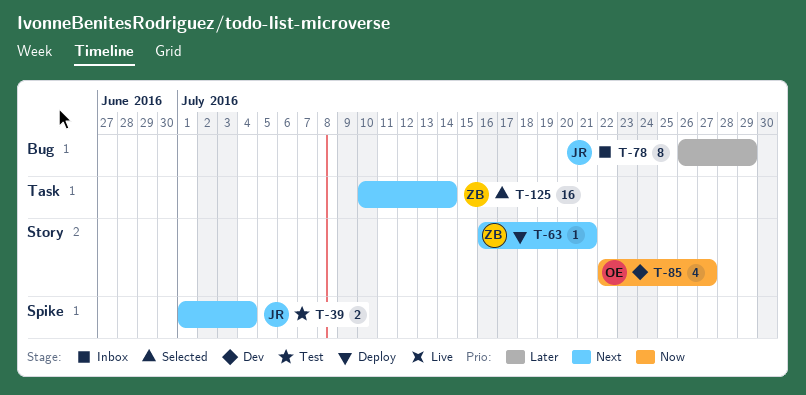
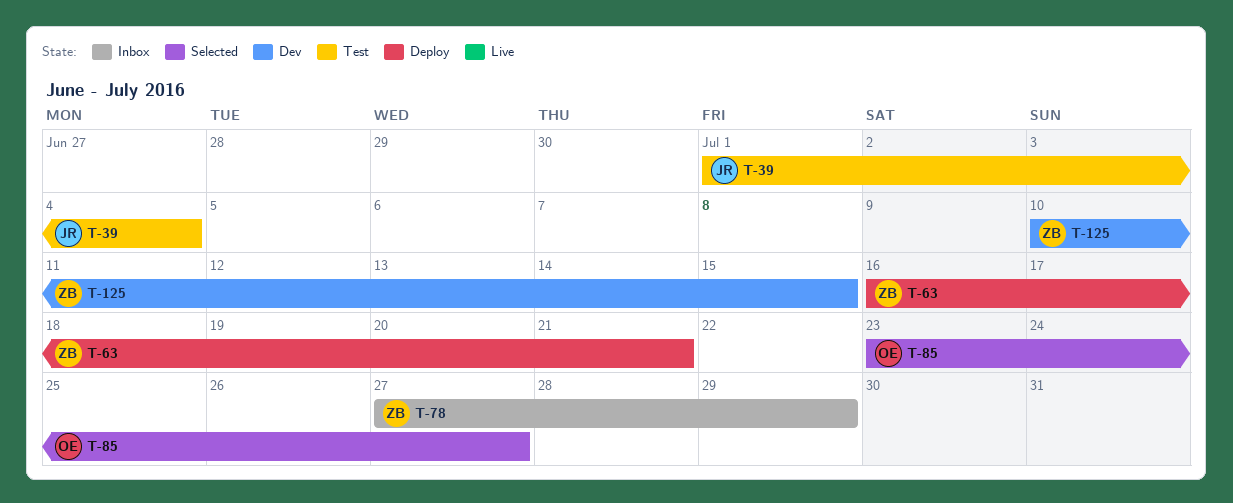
T-78, owner: JR -> ZB
T-78, start: Jul 26 -> Jul 27
T-85, status: Dev -> Selected
T-85, start: Jul 22 -> Jul 23
T-125, status: Selected -> Dev
T-125, due: Jul 14 -> Jul 15

